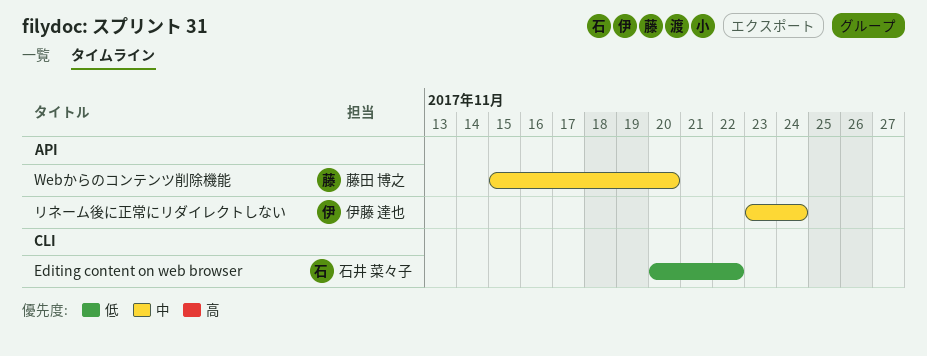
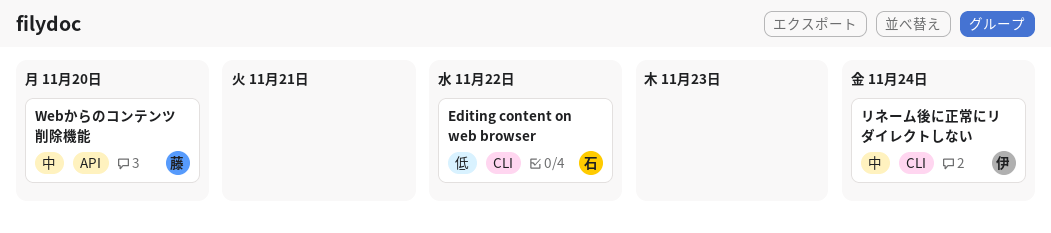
リネーム後に正常にリダイレクトしない, label: API -> CLI

